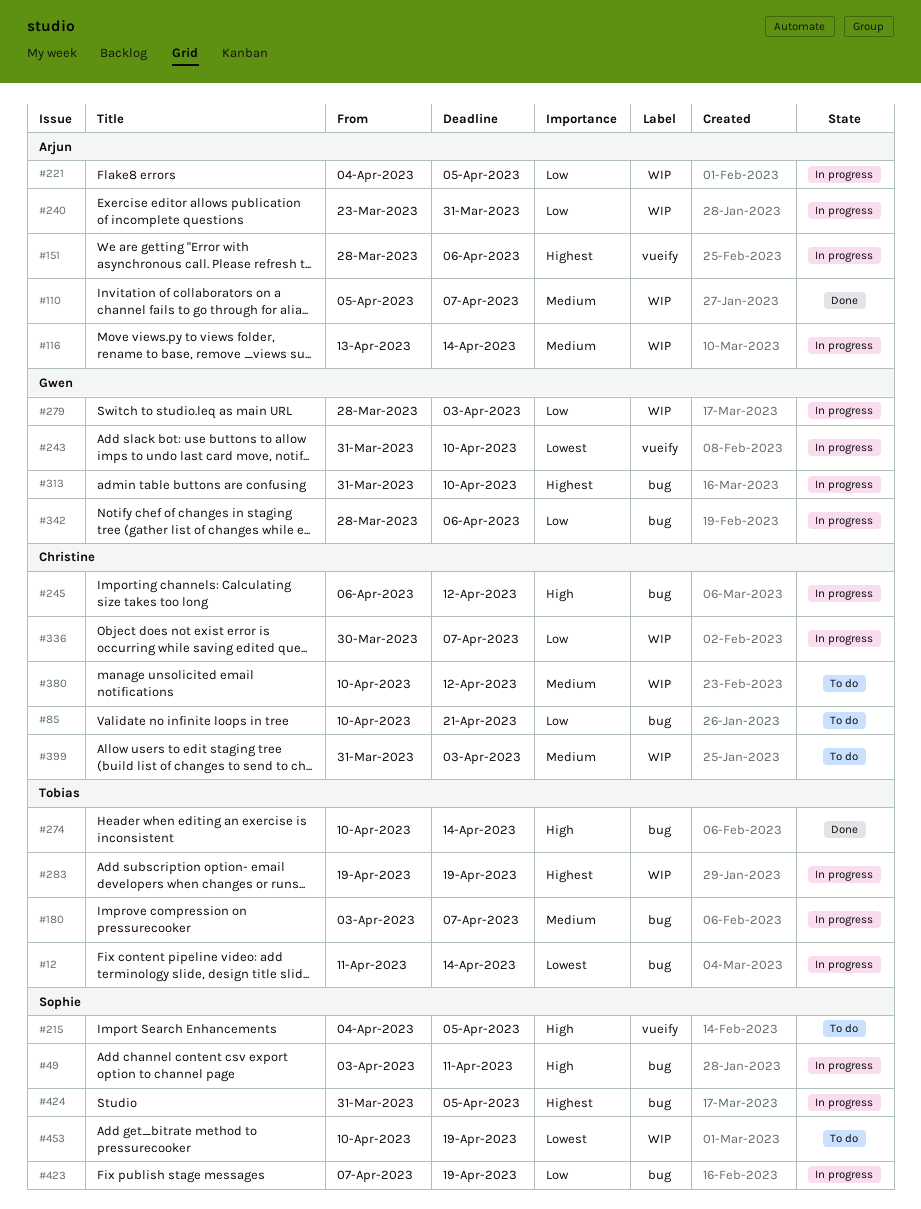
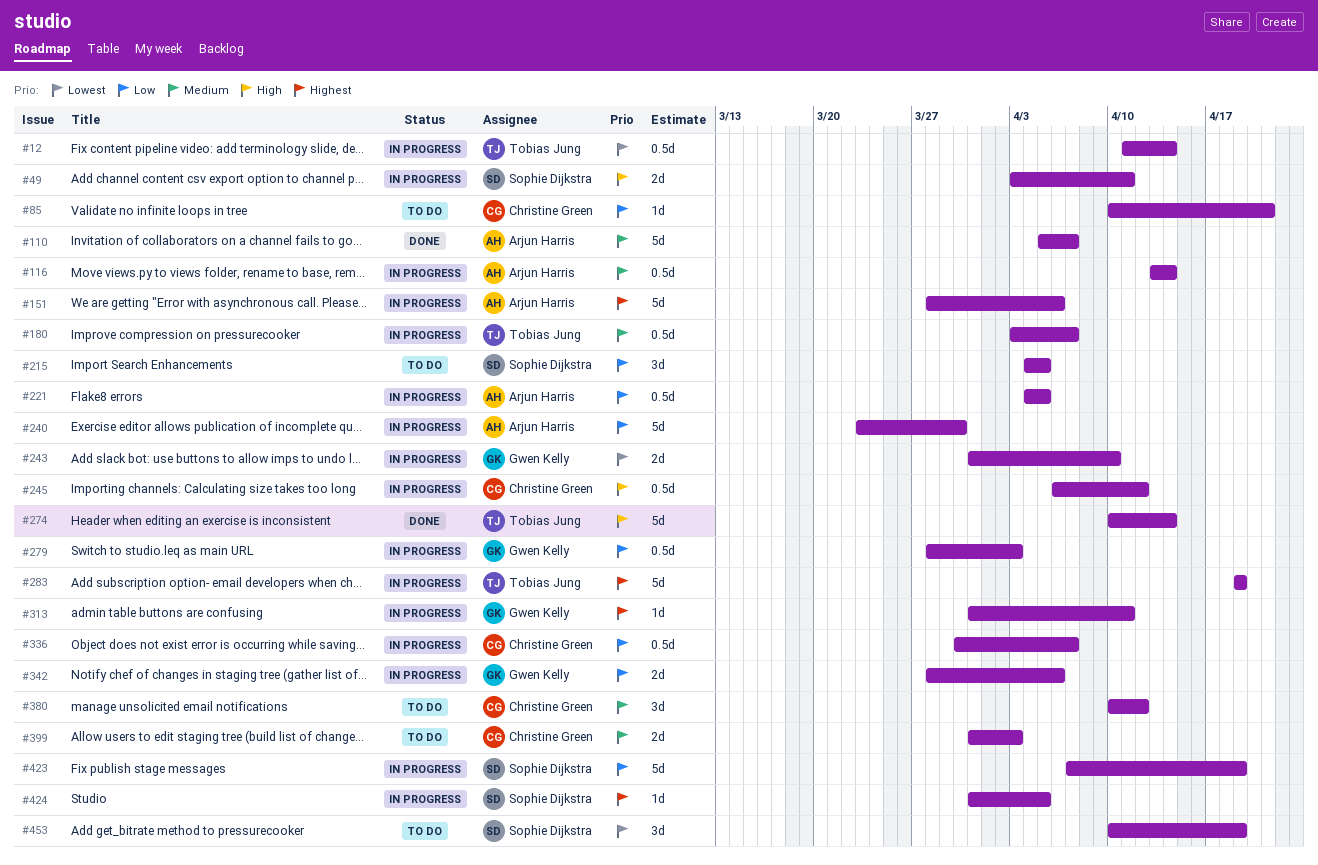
#215, priority: High -> Low
#240, due: Mar 31 -> Mar 30
#313, due: Apr 10 -> Apr 11

